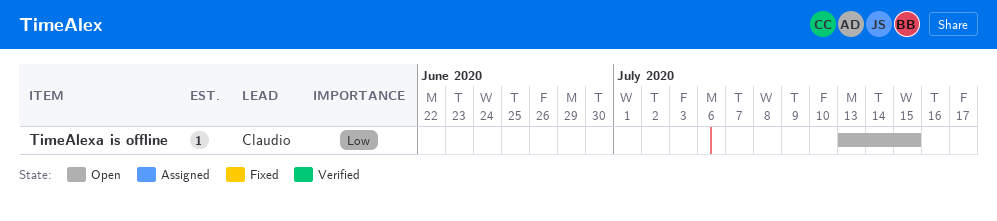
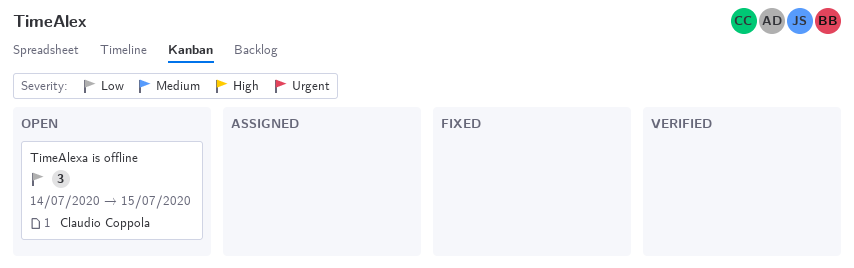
TimeAlexa is offline, estimate: 1 -> 3
TimeAlexa is offline, start: Jul 13 -> Jul 14

